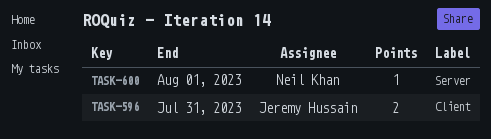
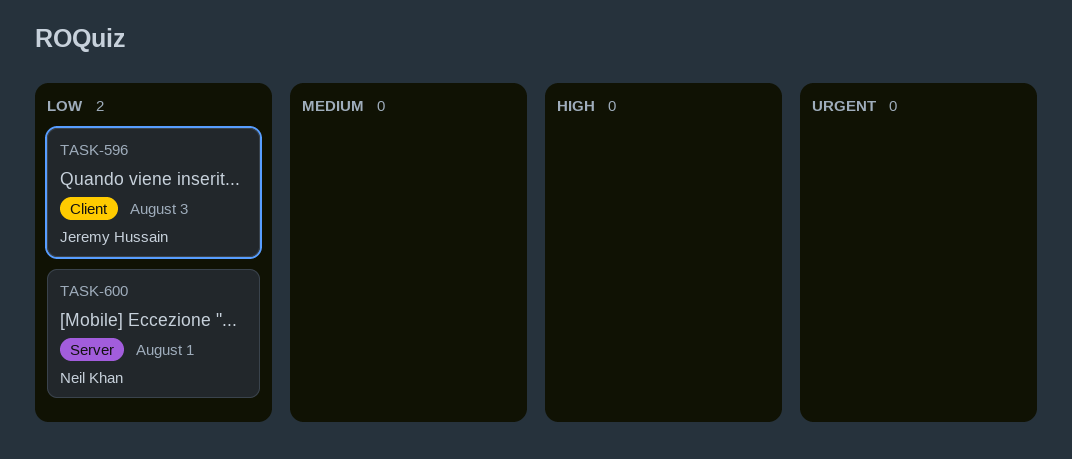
TASK-596, due: Jul 31 -> Aug 3

